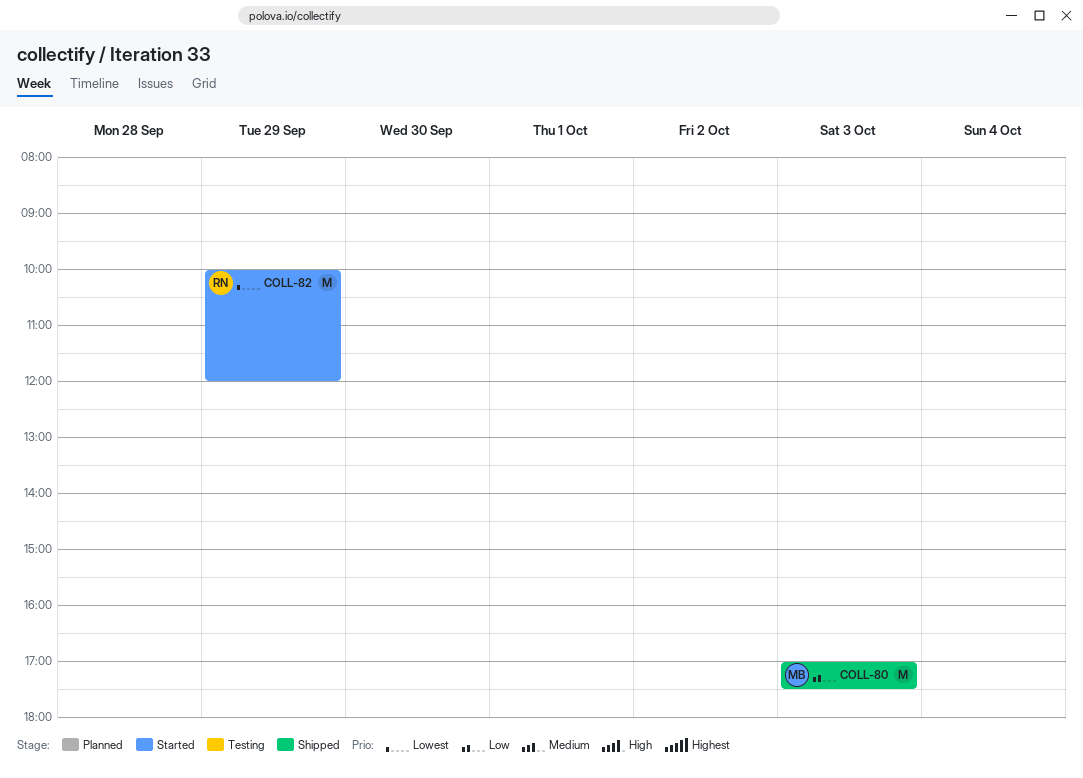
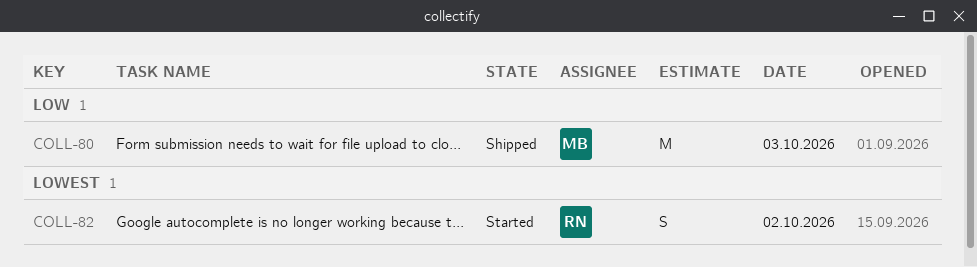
COLL-82, estimate: M -> S
COLL-82, day: Sep 29 -> Oct 2

